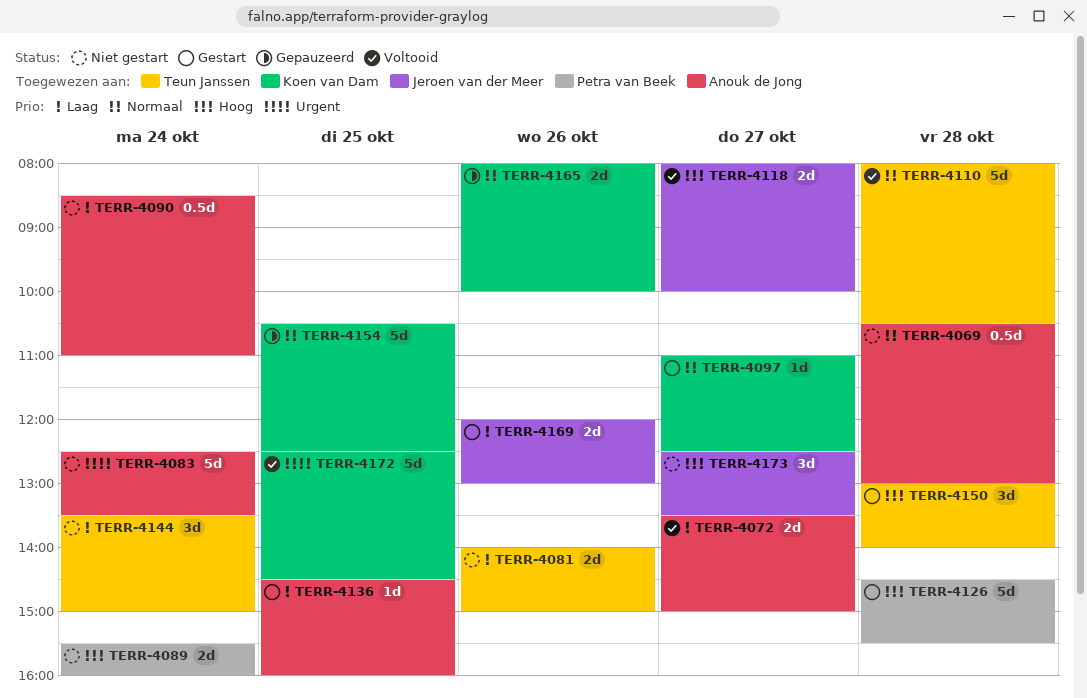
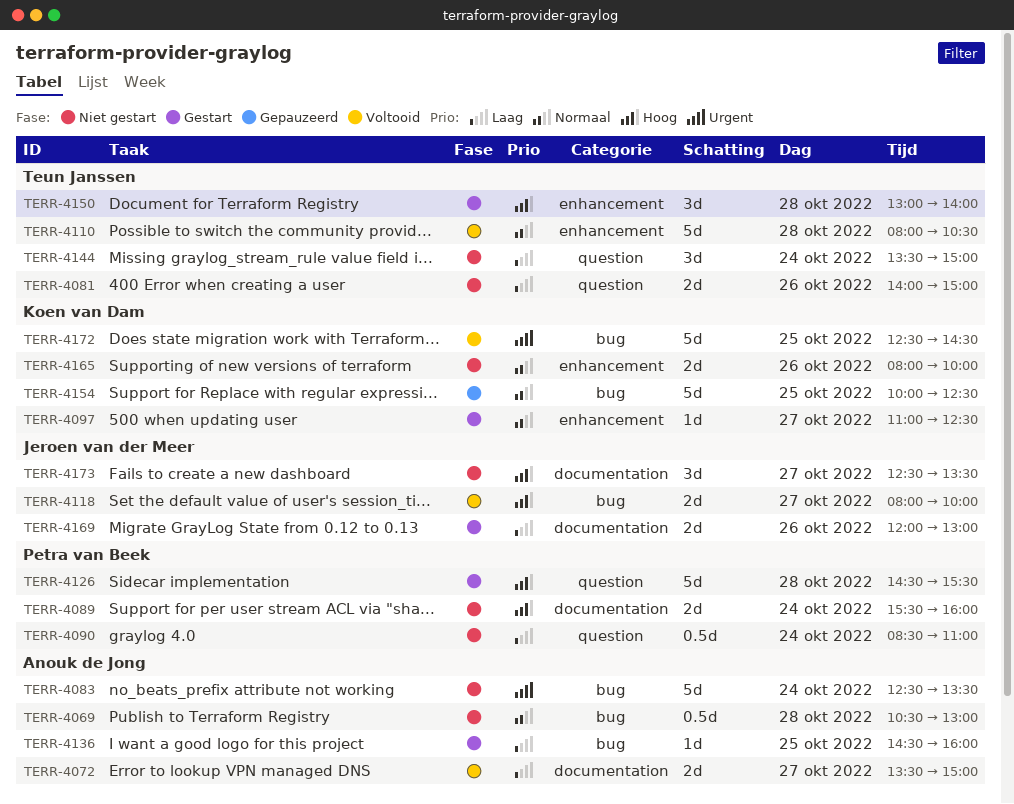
TERR-4090, owner: Anouk de Jong -> Petra van Beek
TERR-4154, begins: 10:30 -> 10:00
TERR-4165, status: Gepauzeerd -> Niet gestart

